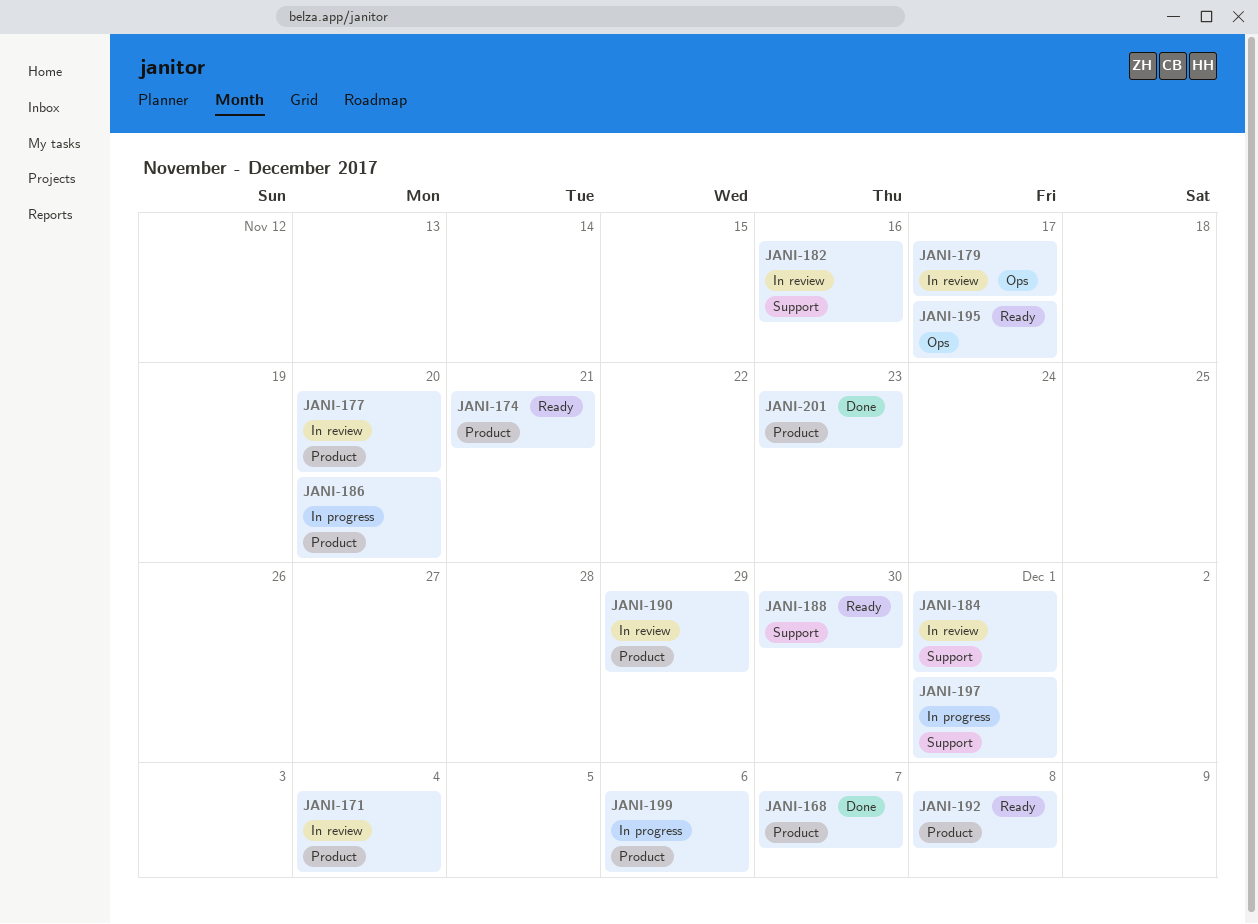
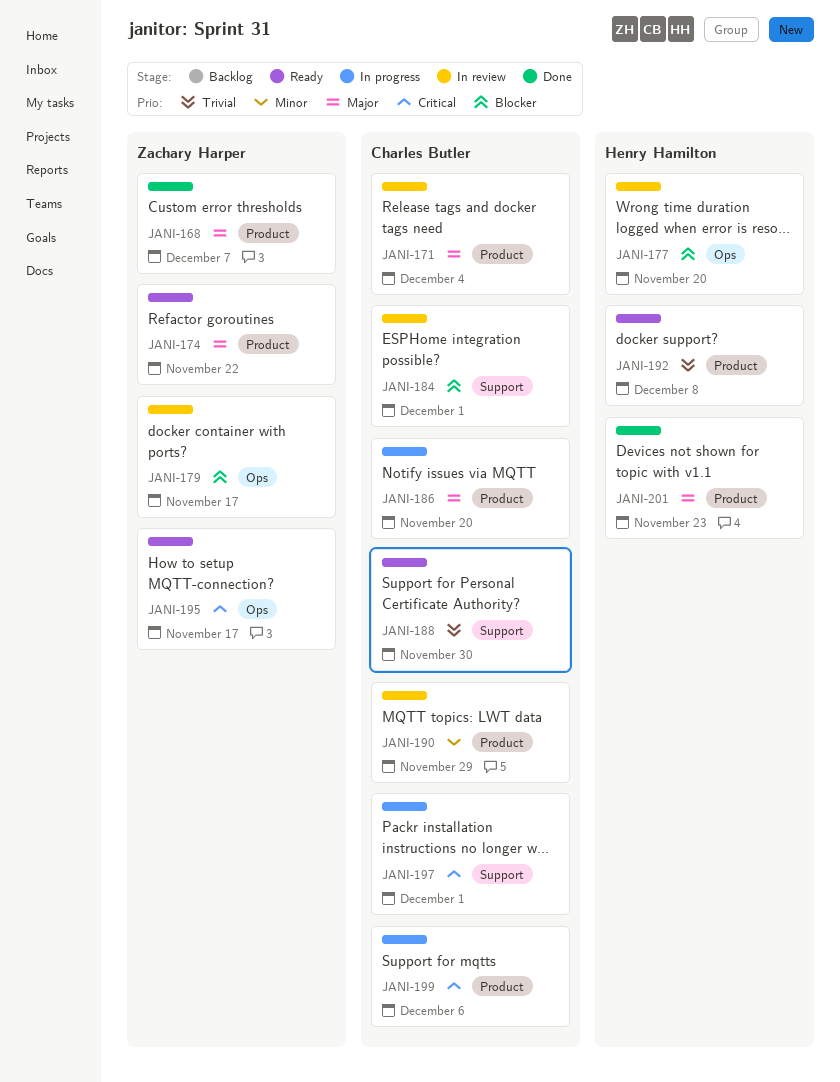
JANI-174, due: Nov 21 -> Nov 22
JANI-177, label: Product -> Ops
JANI-182: present -> none

